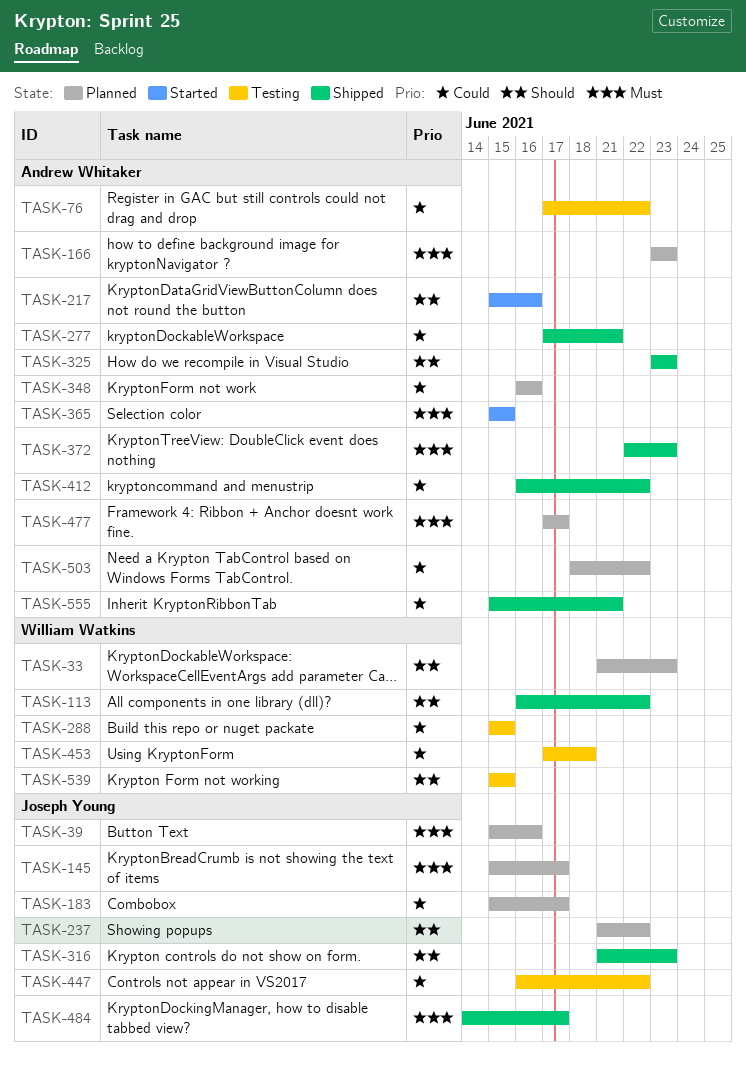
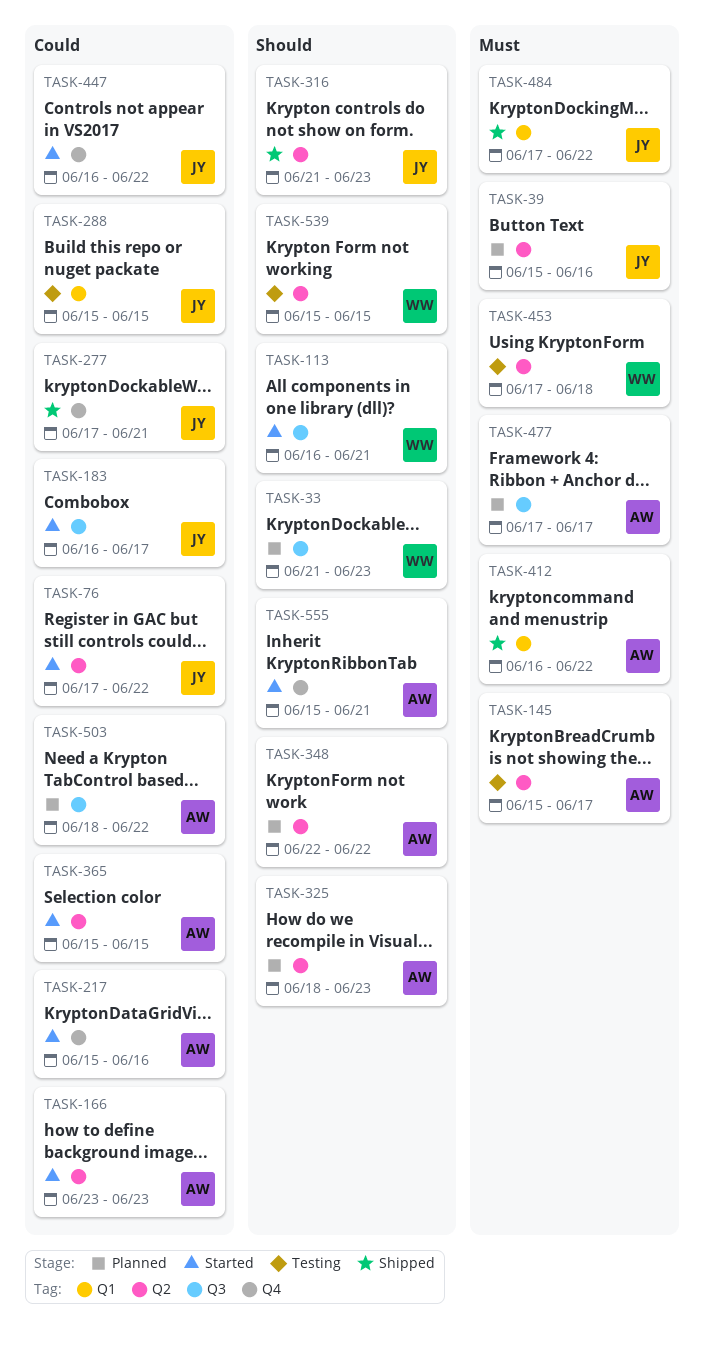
TASK-76, status: Testing -> Started
TASK-76, owner: Andrew Whitaker -> Joseph Young
TASK-113, status: Shipped -> Started
TASK-113, due: Jun 22 -> Jun 21
TASK-145, status: Planned -> Testing
TASK-145, owner: Joseph Young -> Andrew Whitaker
TASK-166, status: Planned -> Started
TASK-166, priority: Must -> Could
TASK-183, status: Planned -> Started
TASK-183, start: Jun 15 -> Jun 16
TASK-217, priority: Should -> Could
TASK-237: present -> none
TASK-277, owner: Andrew Whitaker -> Joseph Young
TASK-288, owner: William Watkins -> Joseph Young
TASK-325, status: Shipped -> Planned
TASK-325, start: Jun 23 -> Jun 18
TASK-348, priority: Could -> Should
TASK-348, start: Jun 16 -> Jun 22
TASK-348, due: Jun 16 -> Jun 22
TASK-365, priority: Must -> Could
TASK-372: present -> none
TASK-412, priority: Could -> Must
TASK-447, status: Testing -> Started
TASK-453, priority: Could -> Must
TASK-484, start: Jun 14 -> Jun 17
TASK-484, due: Jun 17 -> Jun 22
TASK-555, status: Shipped -> Started
TASK-555, priority: Could -> Should

